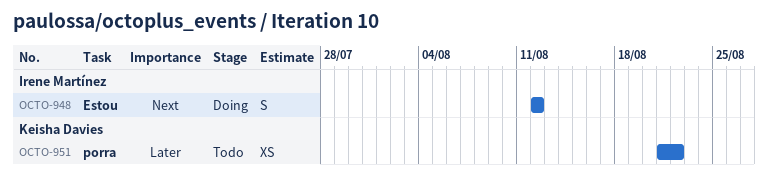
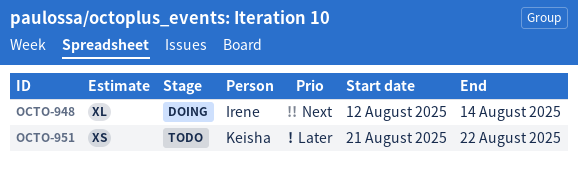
OCTO-948, estimate: S -> XL
OCTO-948, due: Aug 12 -> Aug 14

